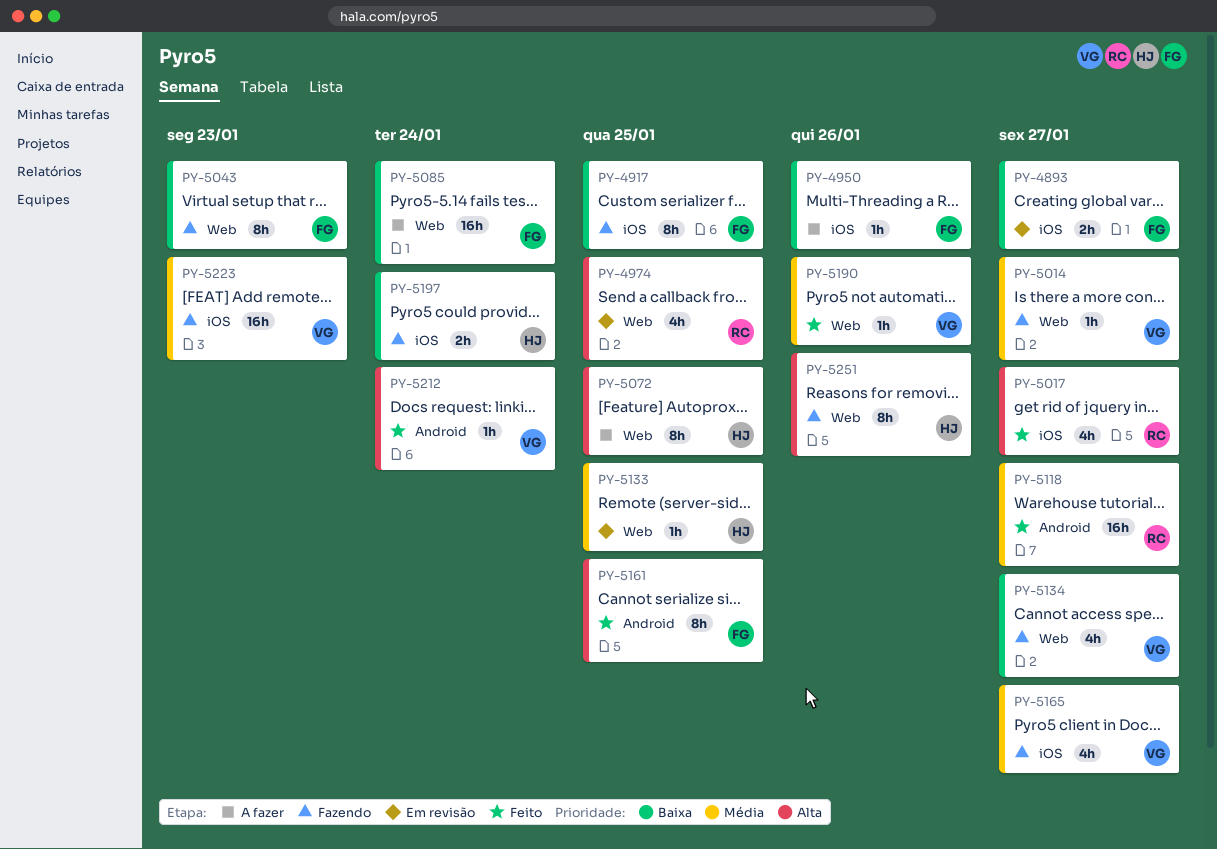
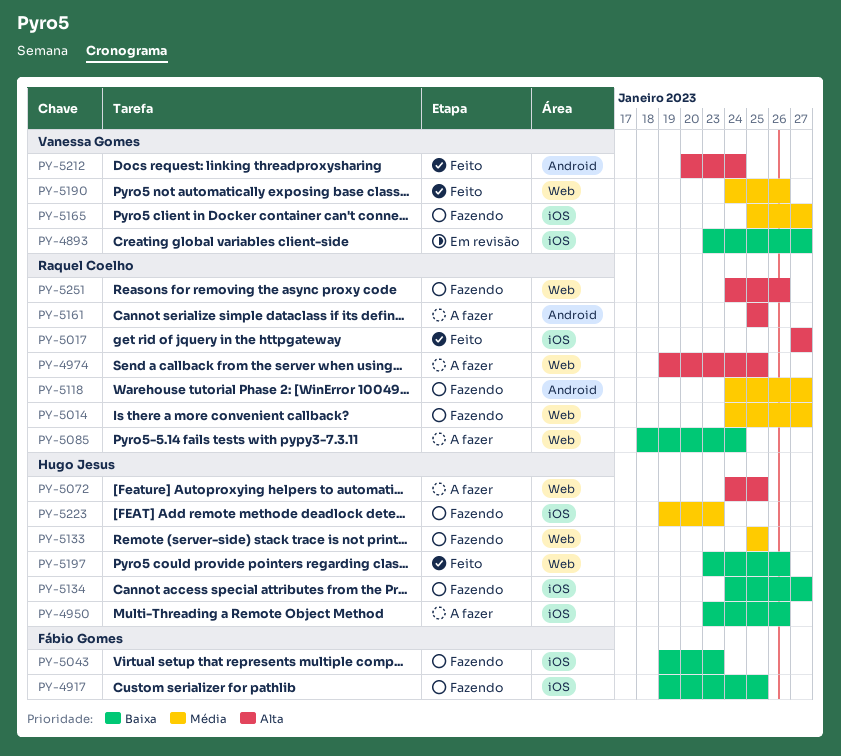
PY-4893, owner: Fábio Gomes -> Vanessa Gomes
PY-4950, owner: Fábio Gomes -> Hugo Jesus
PY-4974, status: Em revisão -> A fazer
PY-5014, owner: Vanessa Gomes -> Raquel Coelho
PY-5043, label: Web -> iOS
PY-5085, owner: Fábio Gomes -> Raquel Coelho
PY-5118, status: Feito -> Fazendo
PY-5133, status: Em revisão -> Fazendo
PY-5134, owner: Vanessa Gomes -> Hugo Jesus
PY-5134, label: Web -> iOS
PY-5161, status: Feito -> A fazer
PY-5161, owner: Fábio Gomes -> Raquel Coelho
PY-5197, status: Fazendo -> Feito
PY-5197, label: iOS -> Web
PY-5197, due: Jan 24 -> Jan 26
PY-5223, owner: Vanessa Gomes -> Hugo Jesus
PY-5251, owner: Hugo Jesus -> Raquel Coelho

